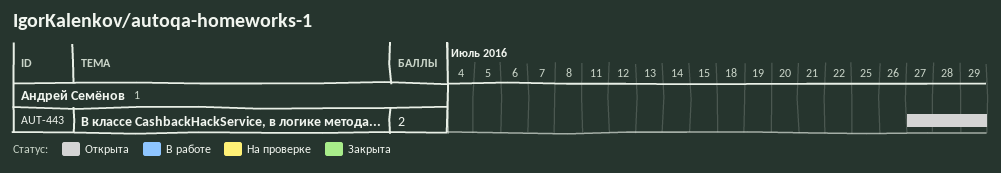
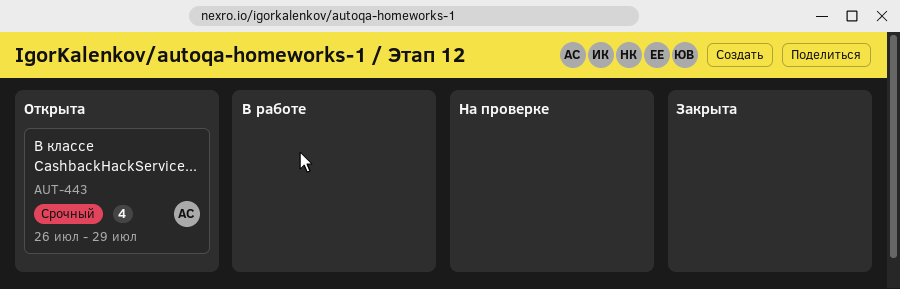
AUT-443, estimate: 2 -> 4
AUT-443, start: Jul 27 -> Jul 26

